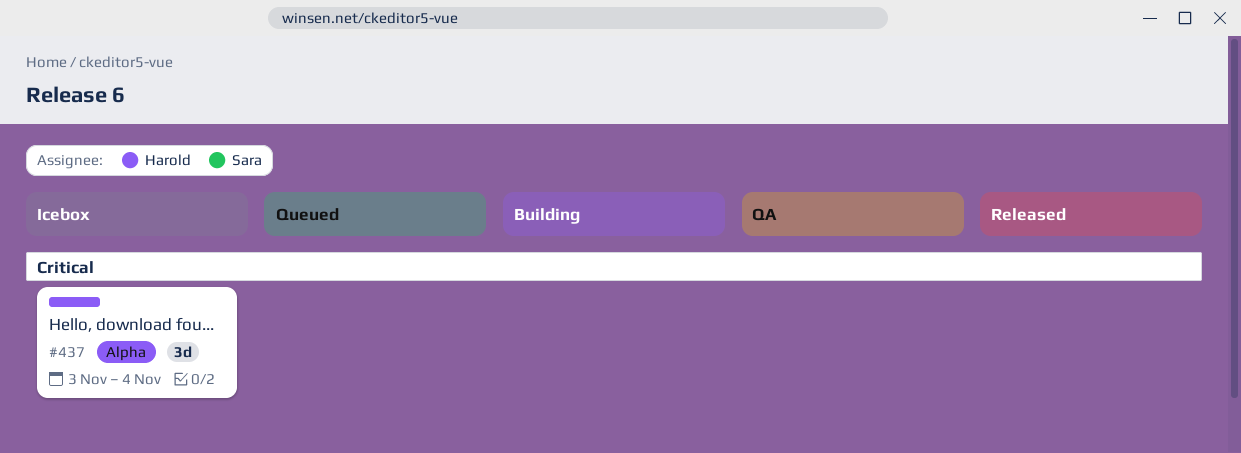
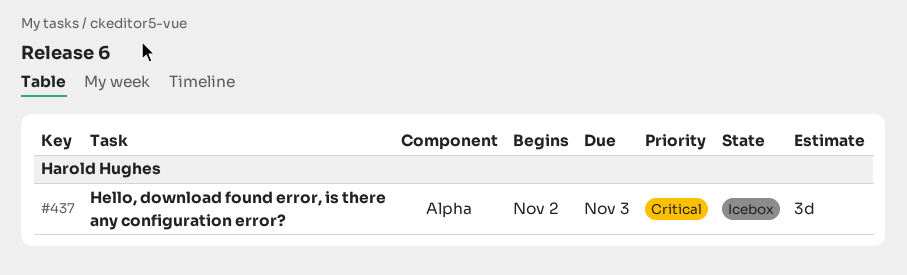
#437, start: Nov 3 -> Nov 2
#437, due: Nov 4 -> Nov 3

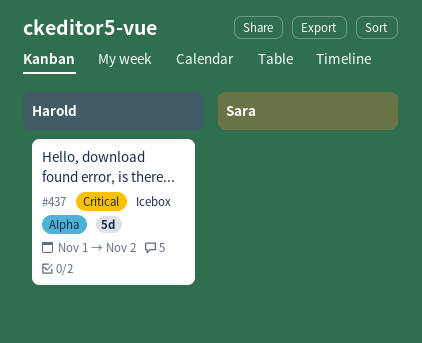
#437, estimate: 3d -> 5d
#437, start: Nov 2 -> Nov 1
#437, due: Nov 3 -> Nov 2

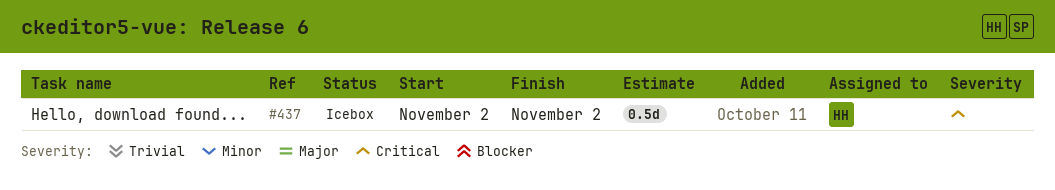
#437, estimate: 5d -> 0.5d
#437, start: Nov 1 -> Nov 2

